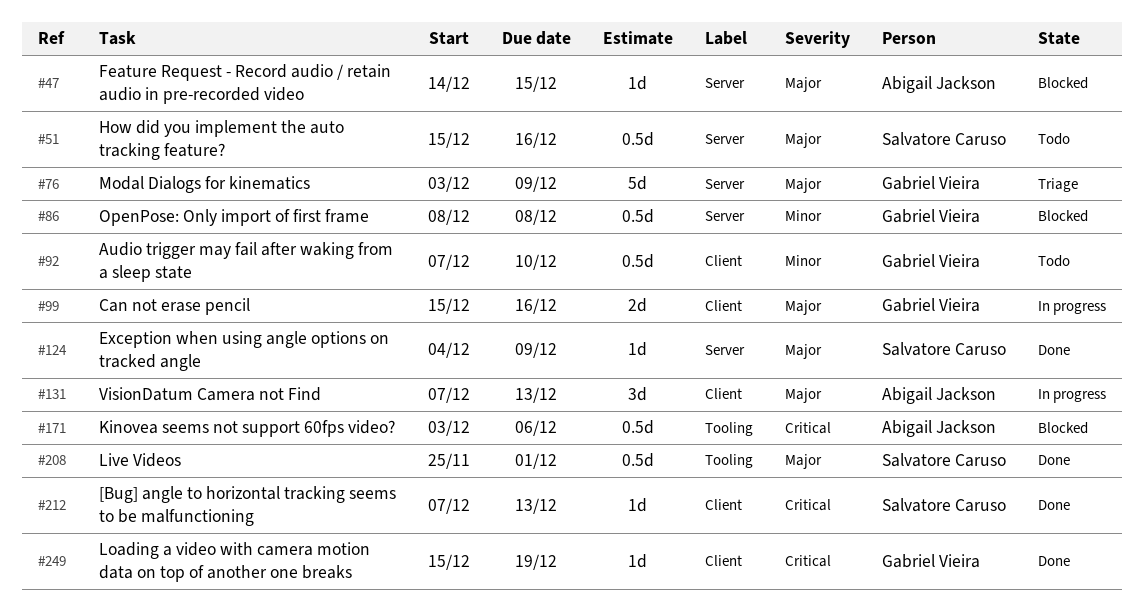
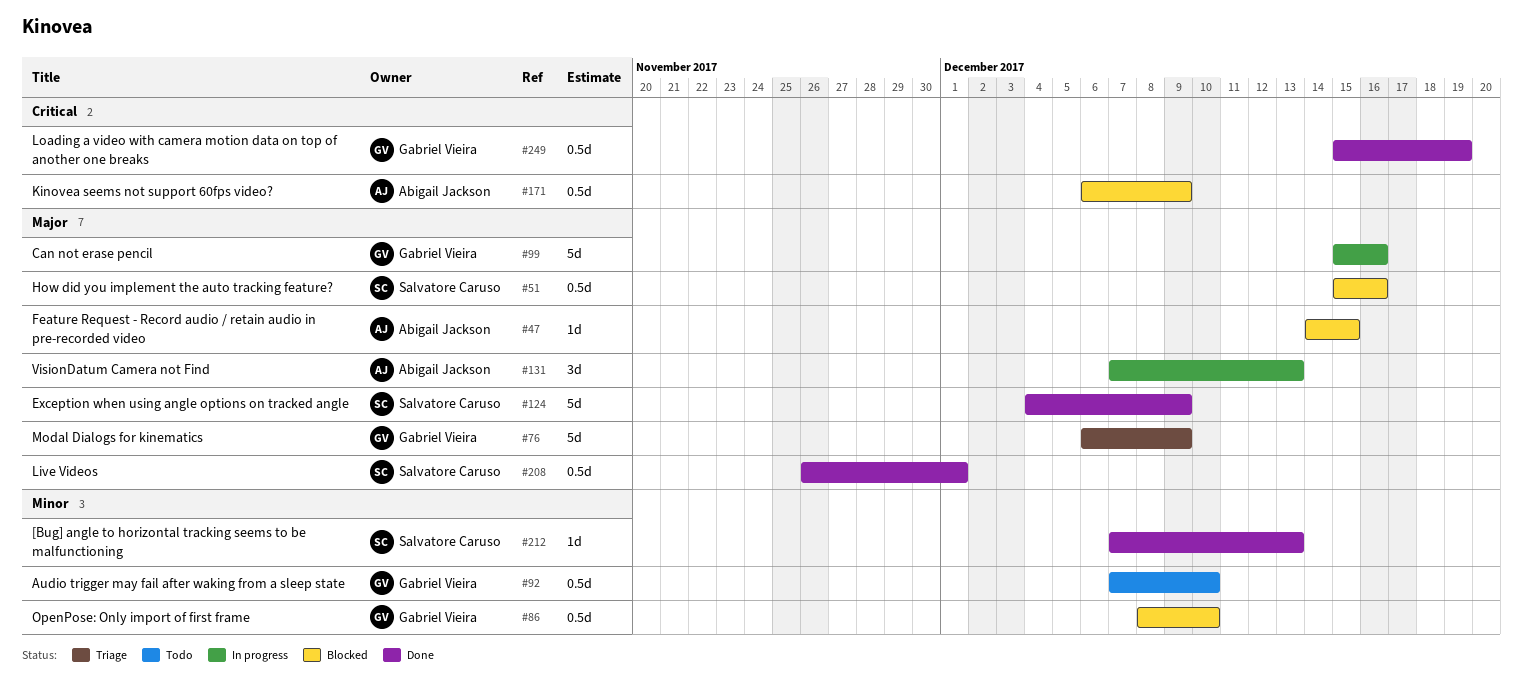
#51, status: Todo -> Blocked
#76, start: Dec 3 -> Dec 6
#86, due: Dec 8 -> Dec 10
#99, estimate: 2d -> 5d
#124, estimate: 1d -> 5d
#171, start: Dec 3 -> Dec 6
#171, due: Dec 6 -> Dec 9
#208, start: Nov 25 -> Nov 26
#212, priority: Critical -> Minor
#249, estimate: 1d -> 0.5d

